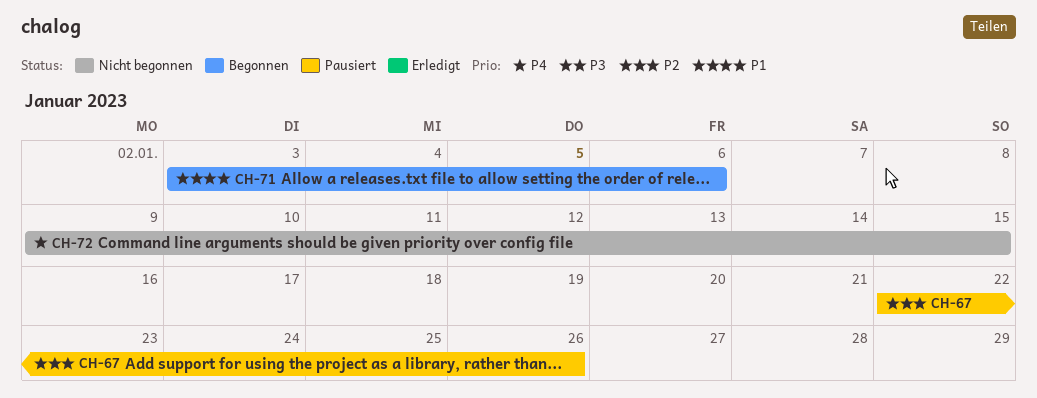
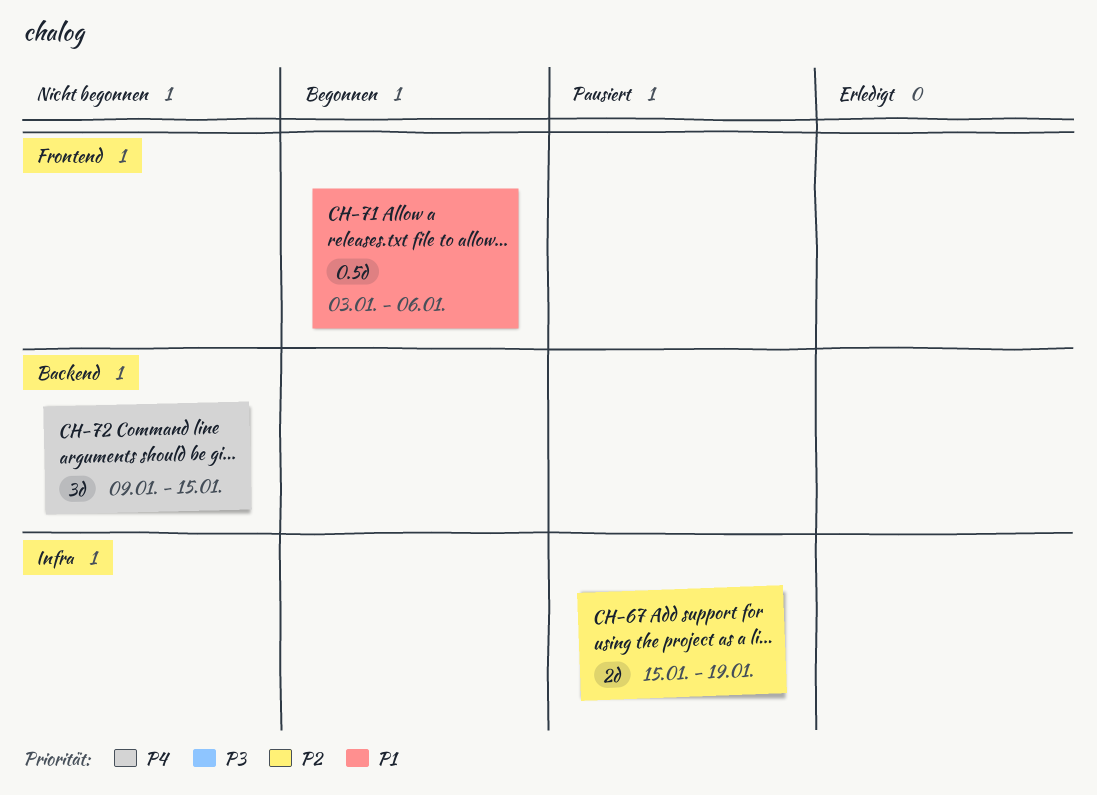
CH-67, start: Jan 22 -> Jan 15
CH-67, due: Jan 26 -> Jan 19

